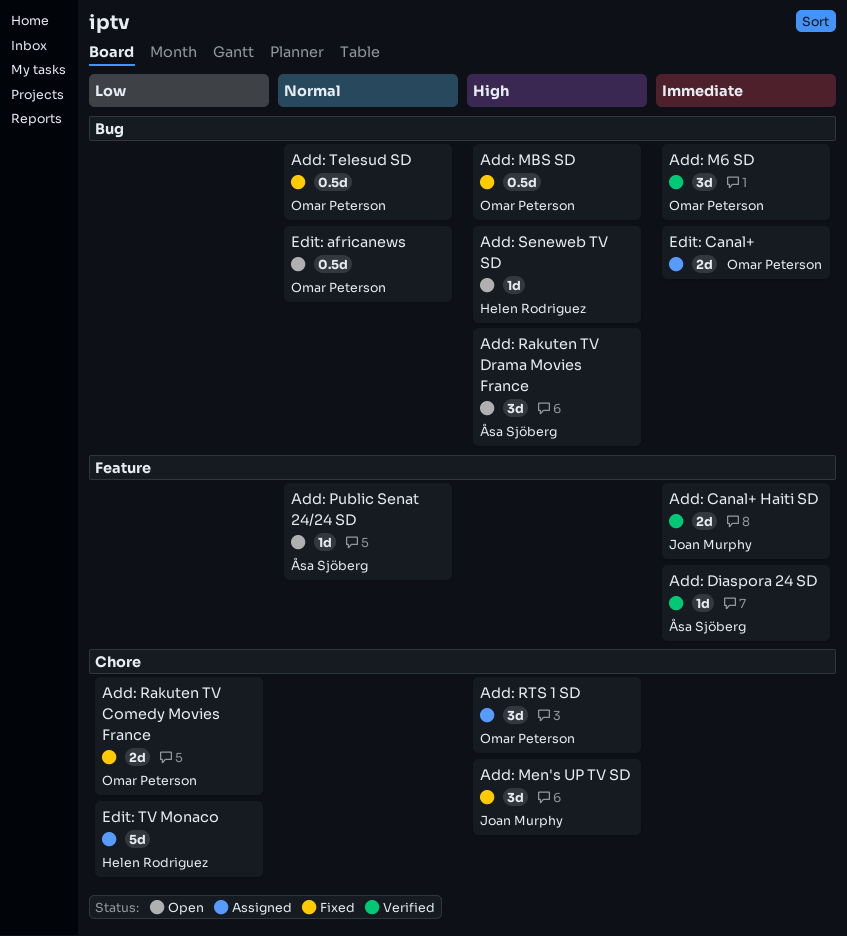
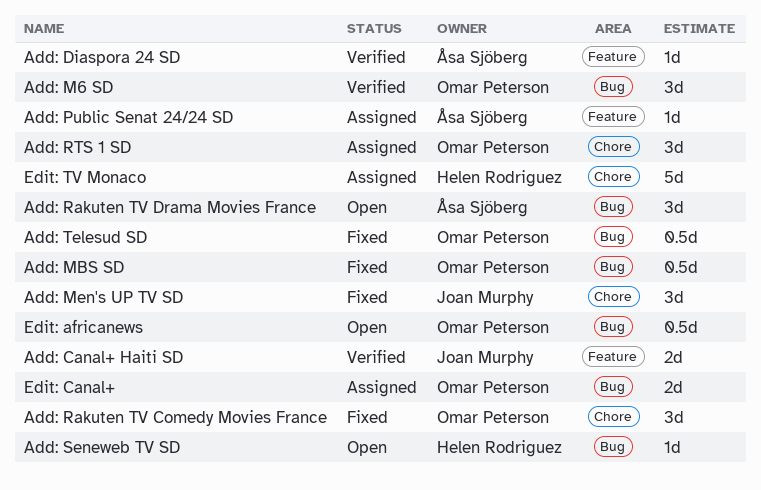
Add: Public Senat 24/24 SD, status: Open -> Assigned
Add: Rakuten TV Comedy Movies France, estimate: 2d -> 3d

